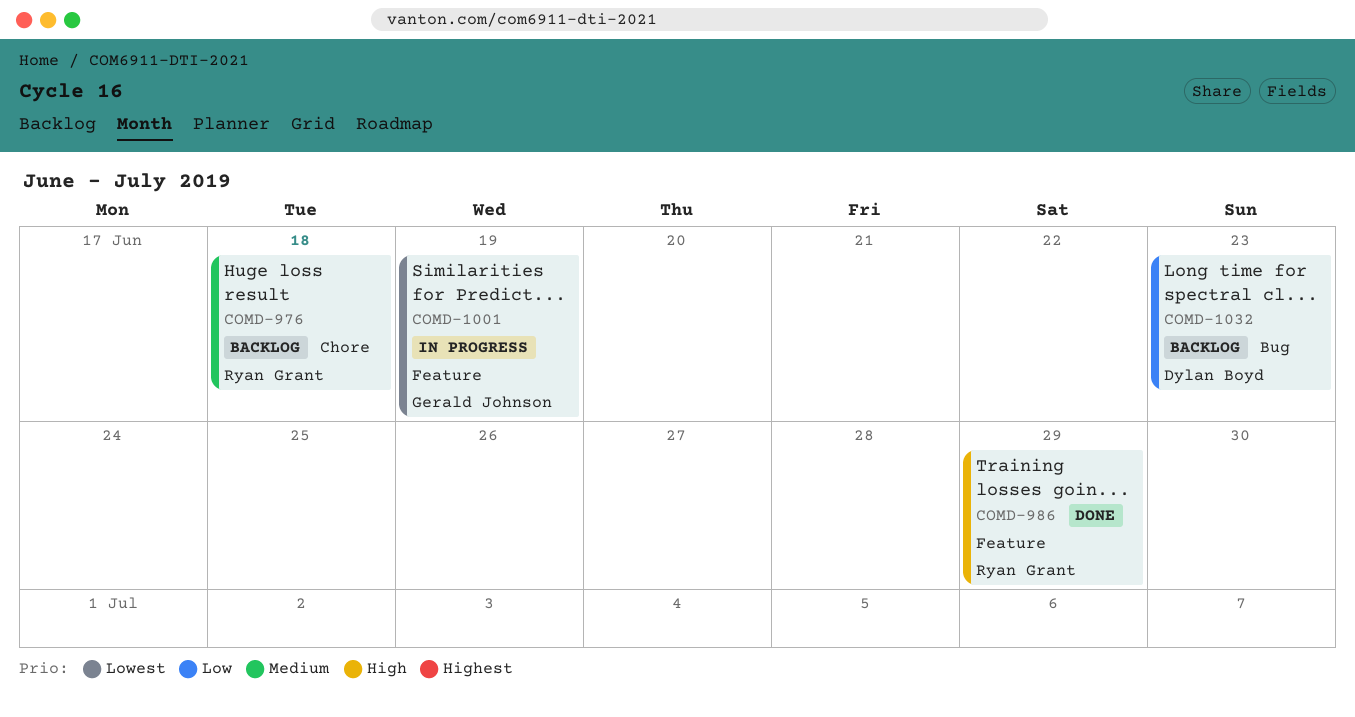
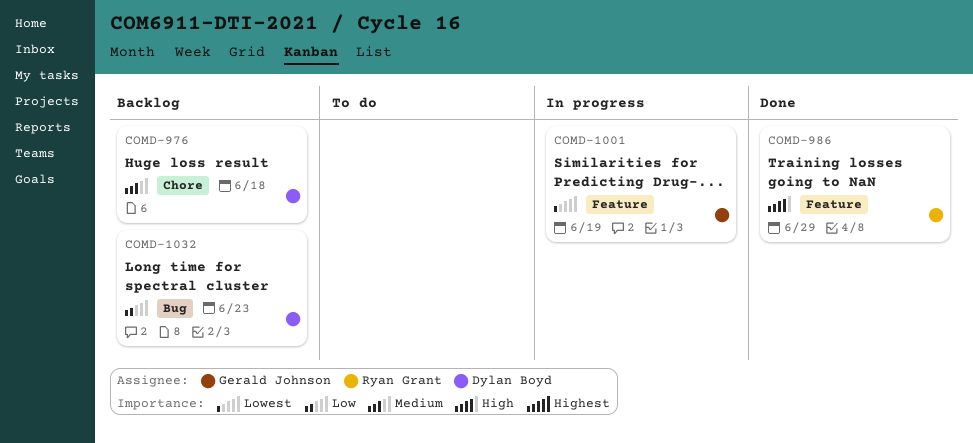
COMD-976, owner: Ryan Grant -> Dylan Boyd

